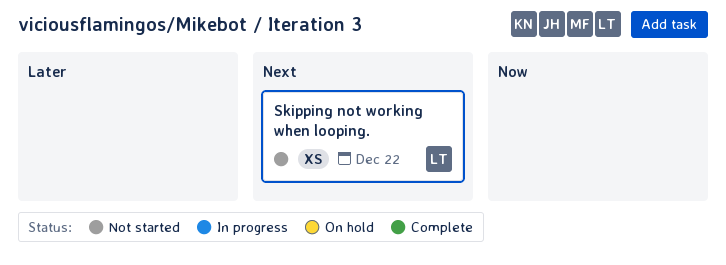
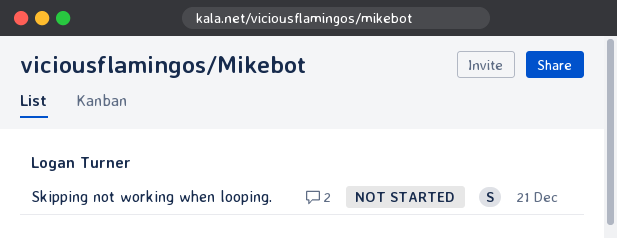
Skipping not working when looping., estimate: XS -> S
Skipping not working when looping., due: Dec 22 -> Dec 21

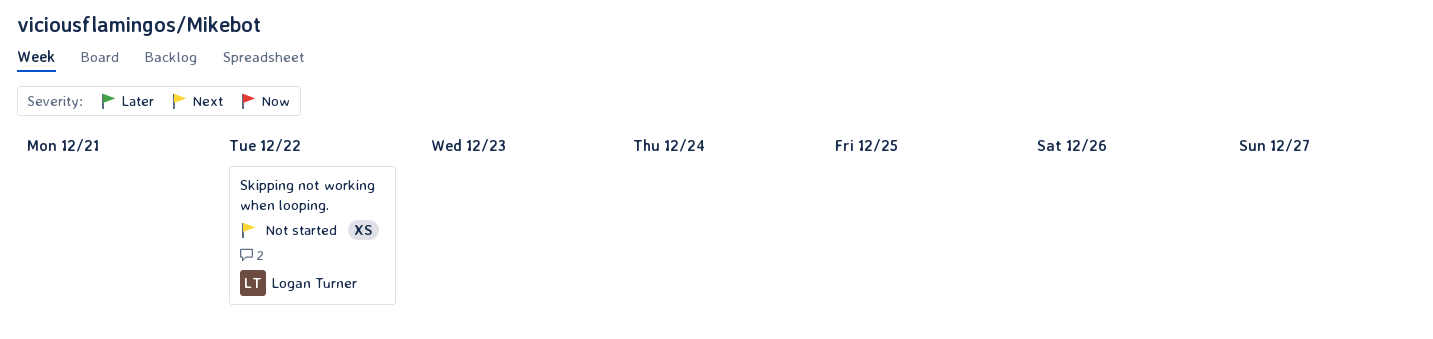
Skipping not working when looping., estimate: S -> XS
Skipping not working when looping., due: Dec 21 -> Dec 22

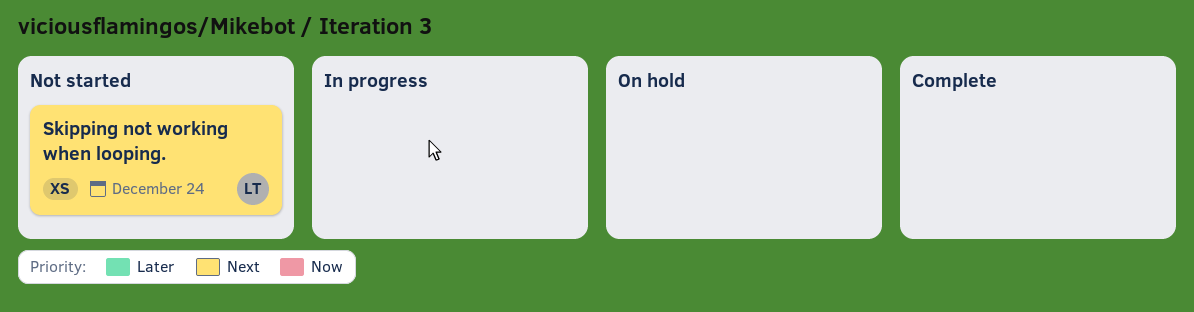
Skipping not working when looping., due: Dec 22 -> Dec 24

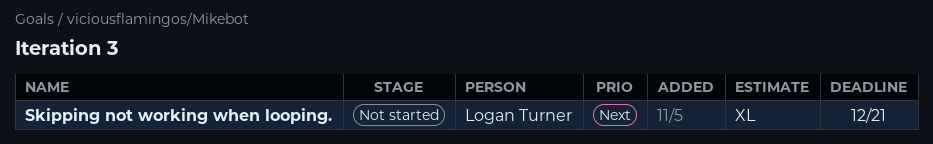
Skipping not working when looping., estimate: XS -> XL
Skipping not working when looping., due: Dec 24 -> Dec 21

